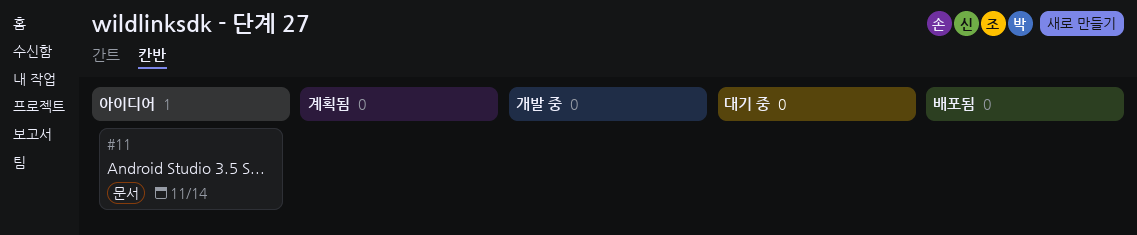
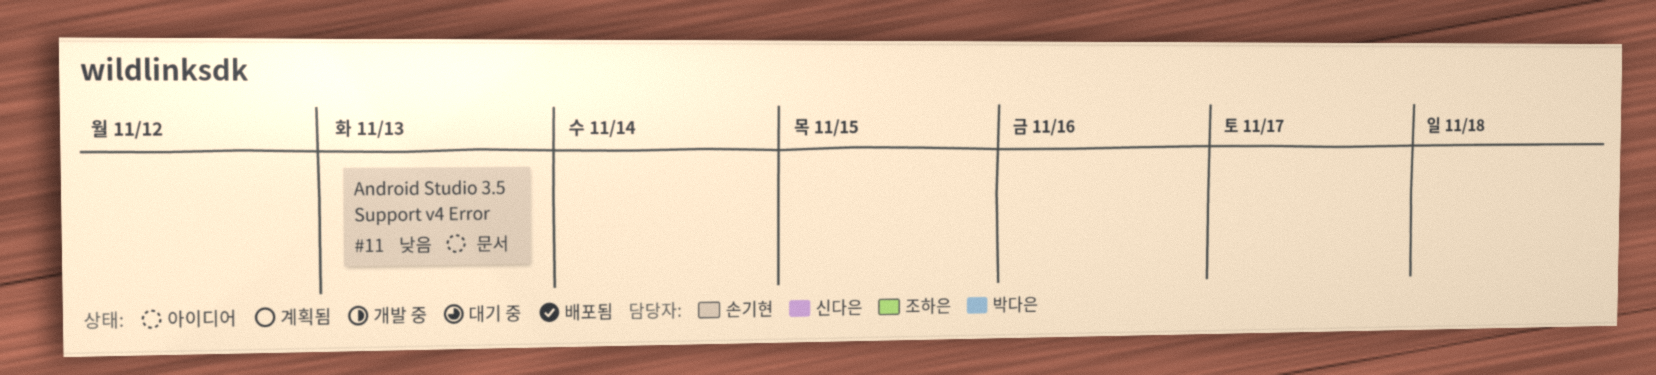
#11, due: Nov 14 -> Nov 13

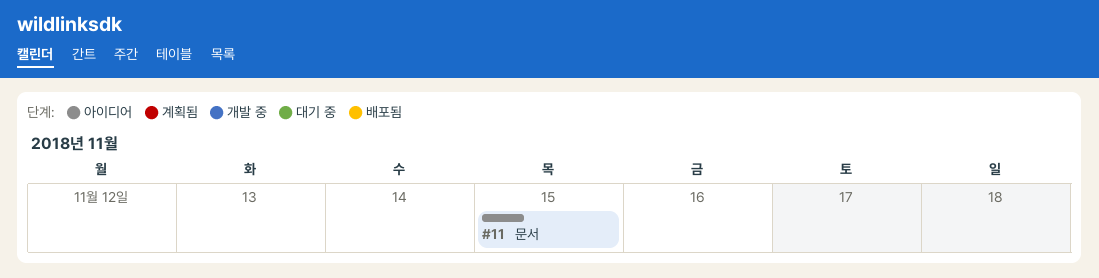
#11, due: Nov 13 -> Nov 15

